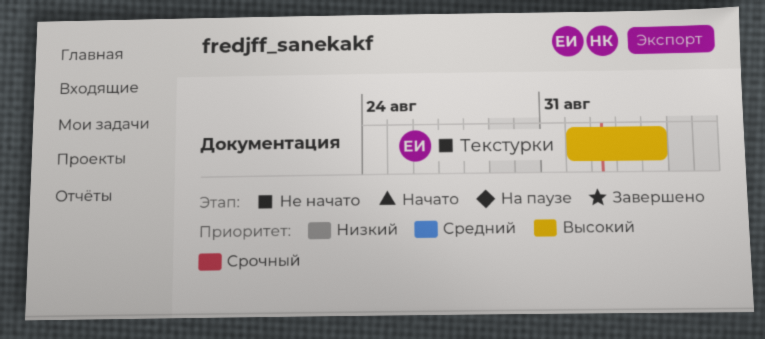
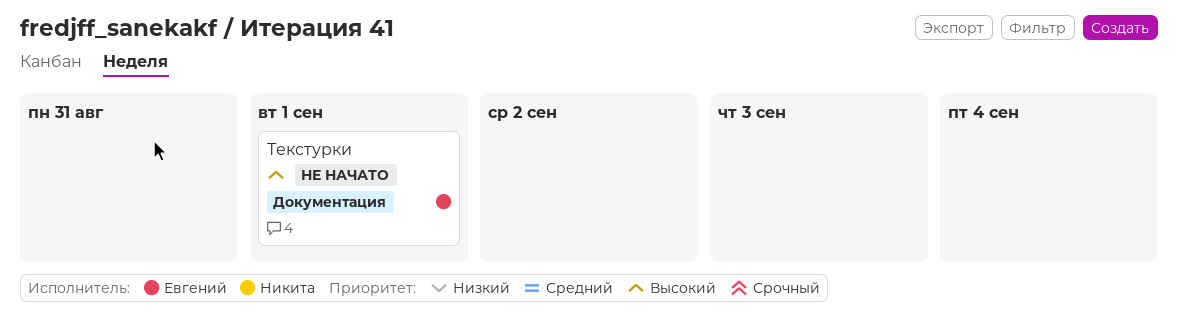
Текстурки, due: Sep 4 -> Sep 1

